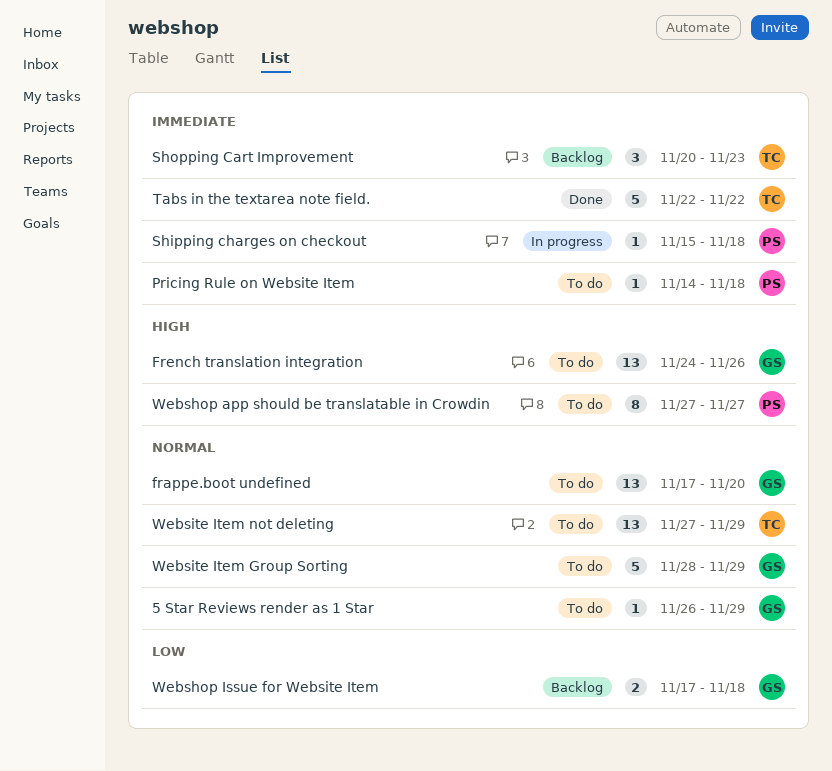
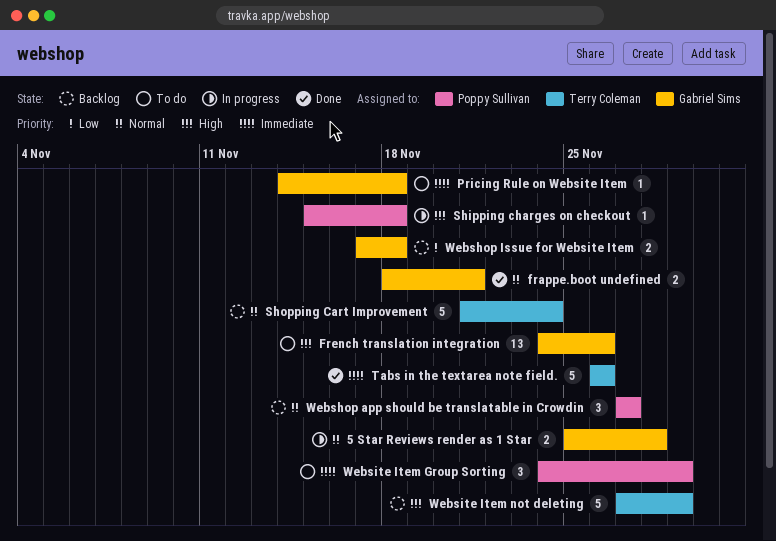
5 Star Reviews render as 1 Star, status: To do -> In progress
5 Star Reviews render as 1 Star, estimate: 1 -> 2
5 Star Reviews render as 1 Star, start: Nov 26 -> Nov 25
5 Star Reviews render as 1 Star, due: Nov 29 -> Nov 28
frappe.boot undefined, status: To do -> Done
frappe.boot undefined, estimate: 13 -> 2
frappe.boot undefined, start: Nov 17 -> Nov 18
frappe.boot undefined, due: Nov 20 -> Nov 21
Pricing Rule on Website Item, owner: Poppy Sullivan -> Gabriel Sims
Shipping charges on checkout, priority: Immediate -> High
Shopping Cart Improvement, priority: Immediate -> Normal
Shopping Cart Improvement, estimate: 3 -> 5
Shopping Cart Improvement, start: Nov 20 -> Nov 21
Shopping Cart Improvement, due: Nov 23 -> Nov 24
Tabs in the textarea note field., start: Nov 22 -> Nov 26
Tabs in the textarea note field., due: Nov 22 -> Nov 26
Webshop app should be translatable in Crowdin, status: To do -> Backlog
Webshop app should be translatable in Crowdin, priority: High -> Normal
Webshop app should be translatable in Crowdin, estimate: 8 -> 3
Website Item Group Sorting, owner: Gabriel Sims -> Poppy Sullivan
Website Item Group Sorting, priority: Normal -> Immediate
Website Item Group Sorting, estimate: 5 -> 3
Website Item Group Sorting, start: Nov 28 -> Nov 24
Website Item not deleting, status: To do -> Backlog
Website Item not deleting, priority: Normal -> High
Website Item not deleting, estimate: 13 -> 5

